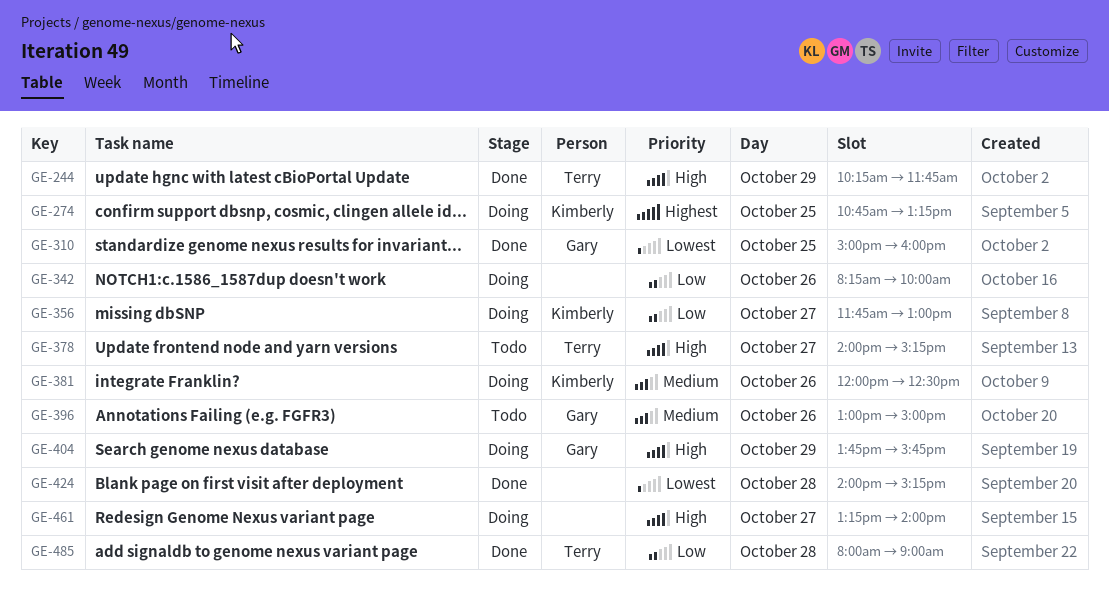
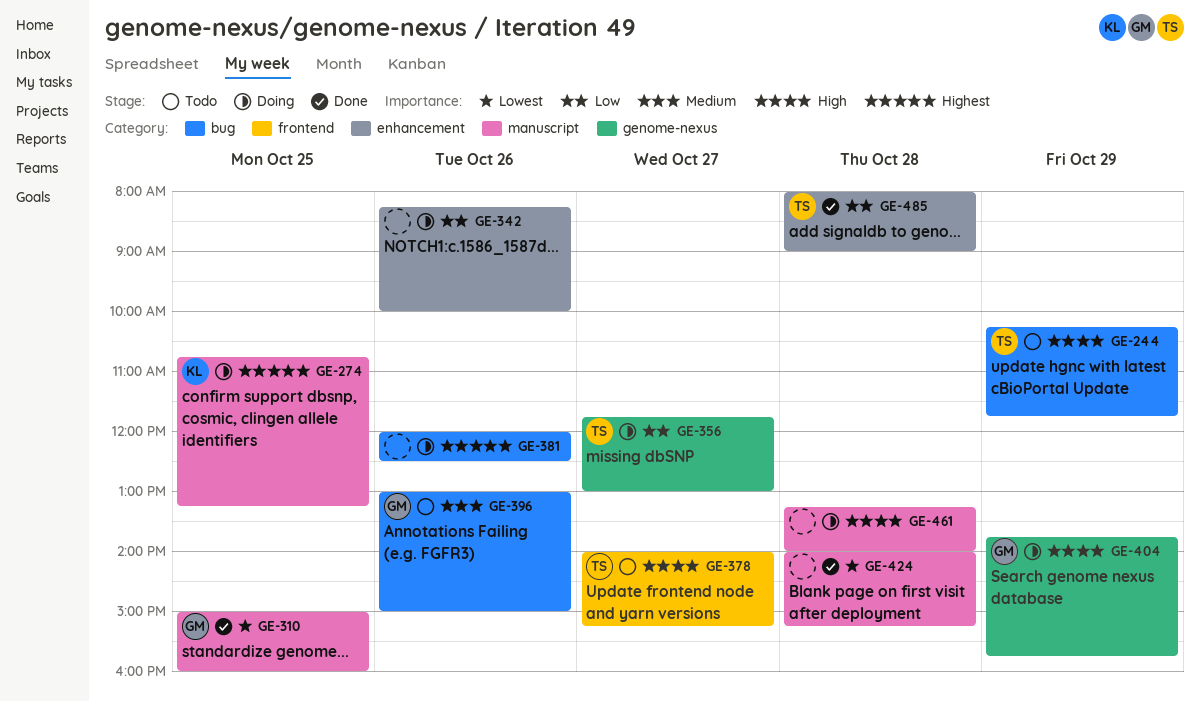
GE-244, status: Done -> Todo
GE-356, owner: Kimberly -> Terry
GE-381, owner: Kimberly -> none
GE-381, priority: Medium -> Highest
GE-461, day: Oct 27 -> Oct 28

